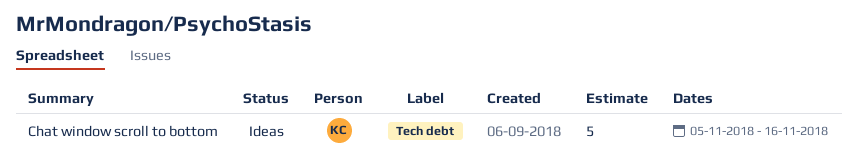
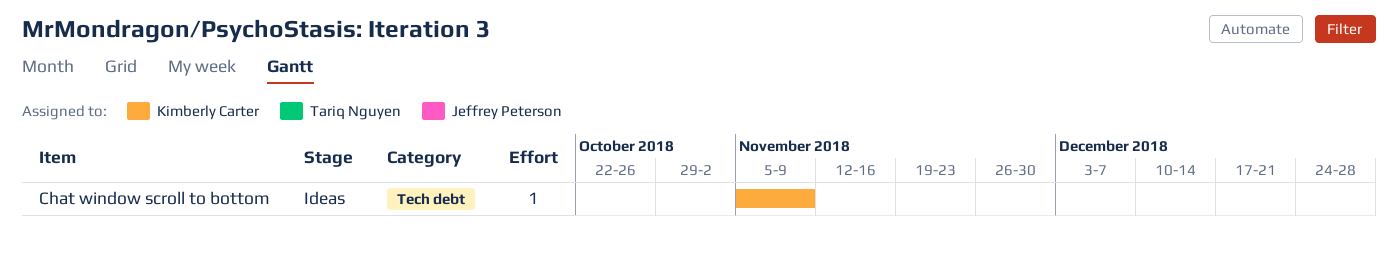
Chat window scroll to bottom, estimate: 5 -> 1
Chat window scroll to bottom, due: Nov 16 -> Nov 9

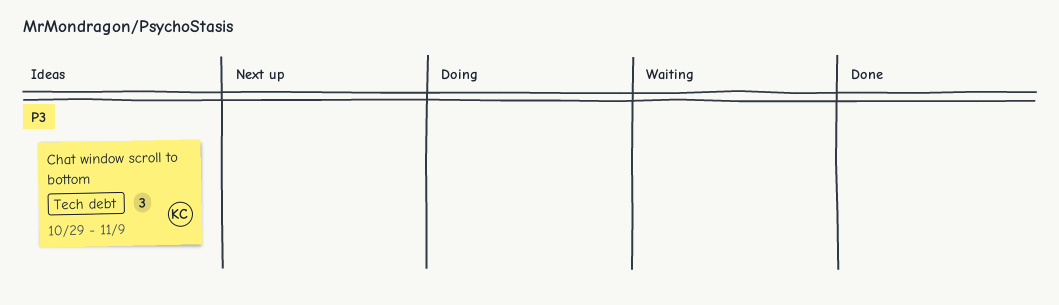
Chat window scroll to bottom, estimate: 1 -> 3
Chat window scroll to bottom, start: Nov 5 -> Oct 29

